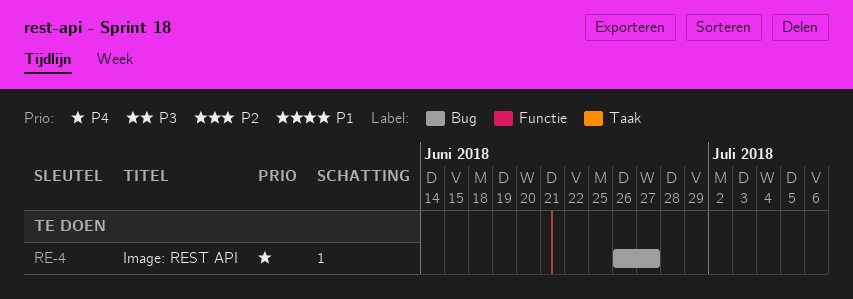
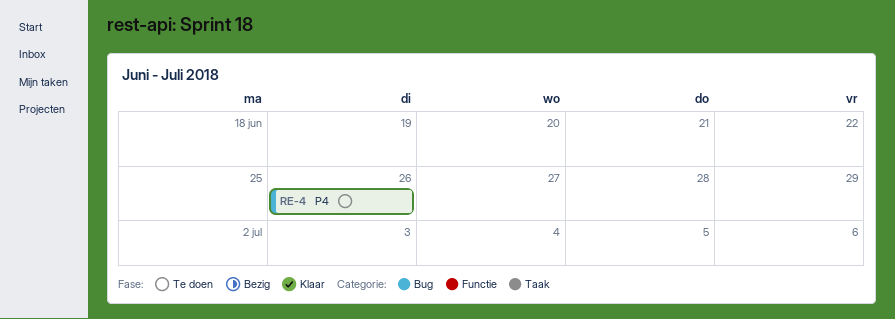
RE-4, due: Jun 27 -> Jun 26

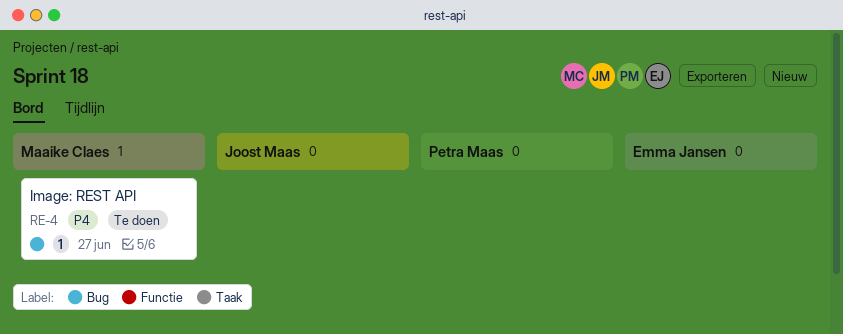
RE-4, due: Jun 26 -> Jun 27

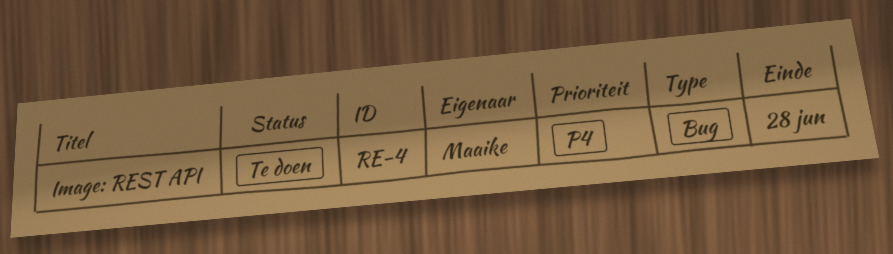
RE-4, due: Jun 27 -> Jun 28

